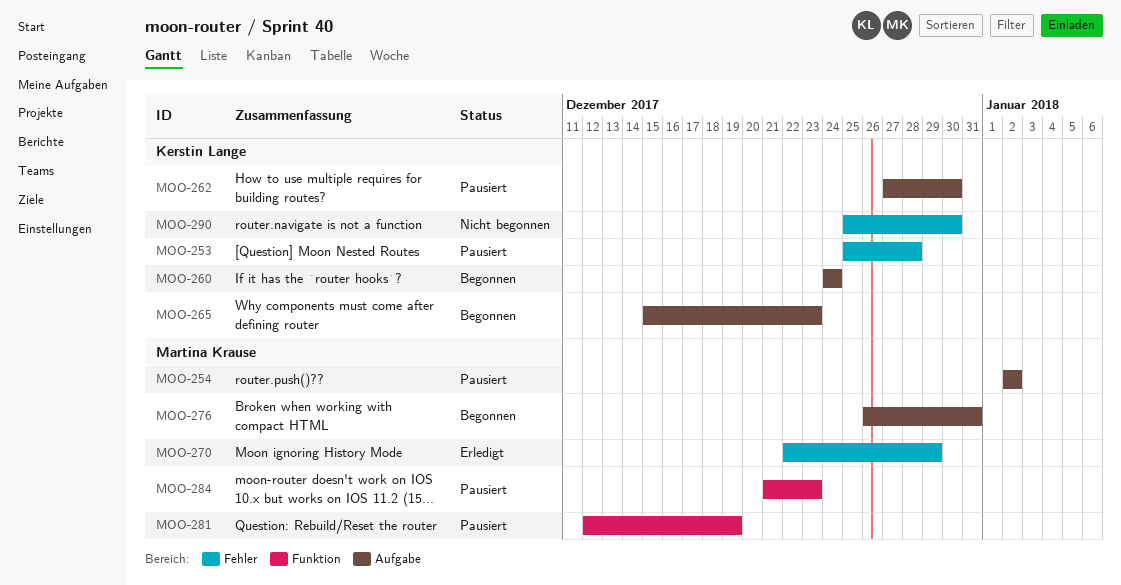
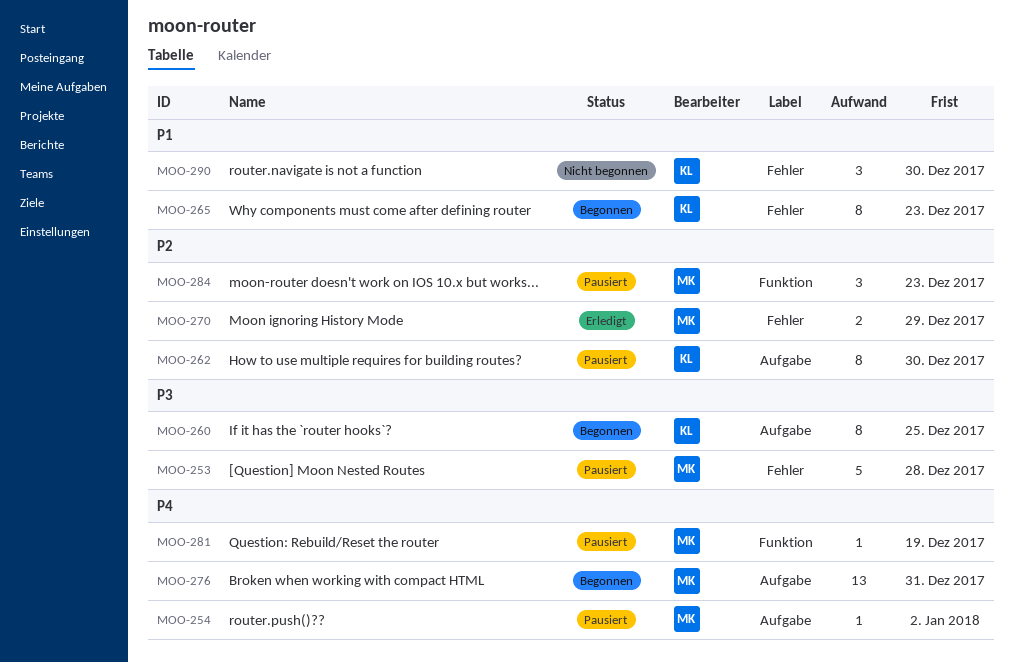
MOO-253, owner: Kerstin Lange -> Martina Krause
MOO-260, due: Dec 24 -> Dec 25
MOO-265, label: Aufgabe -> Fehler

